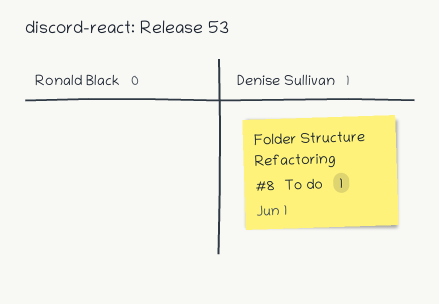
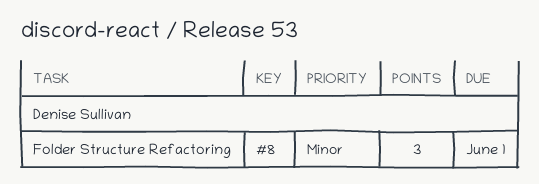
#8, estimate: 1 -> 3

